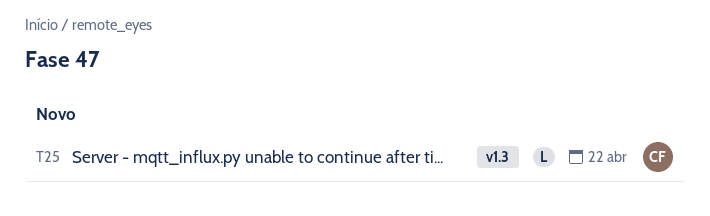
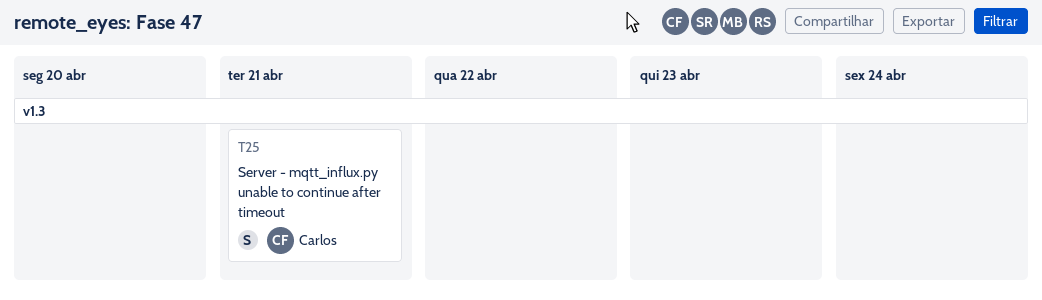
T25, estimate: L -> S
T25, due: Apr 22 -> Apr 21

